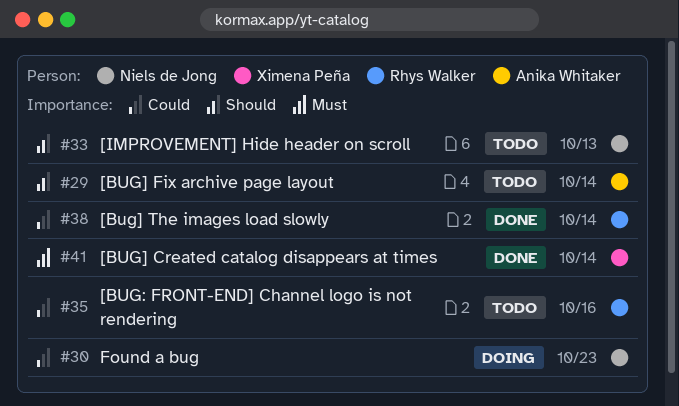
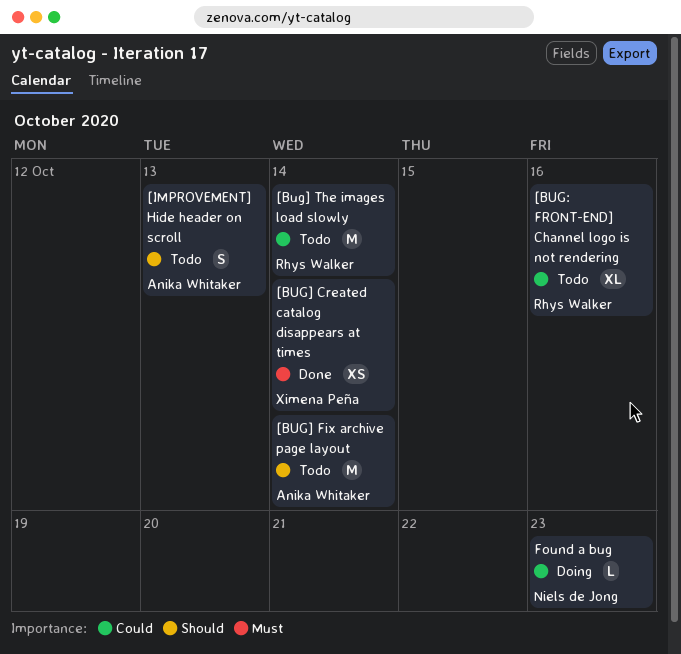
[Bug] The images load slowly, status: Done -> Todo
[IMPROVEMENT] Hide header on scroll, owner: Niels de Jong -> Anika Whitaker

